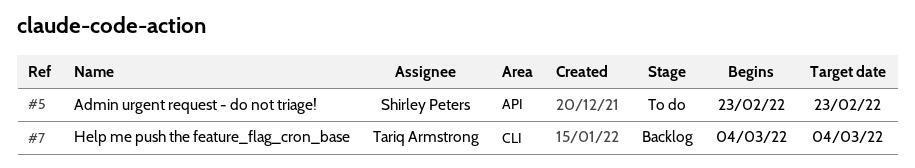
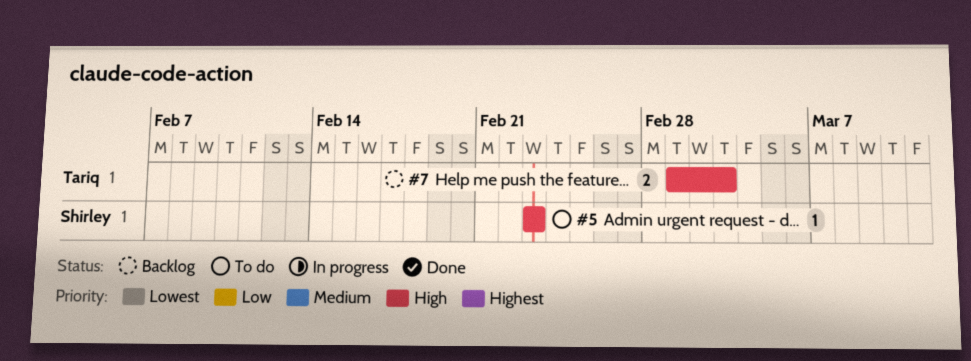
#7, start: Mar 4 -> Mar 1
#7, due: Mar 4 -> Mar 3

